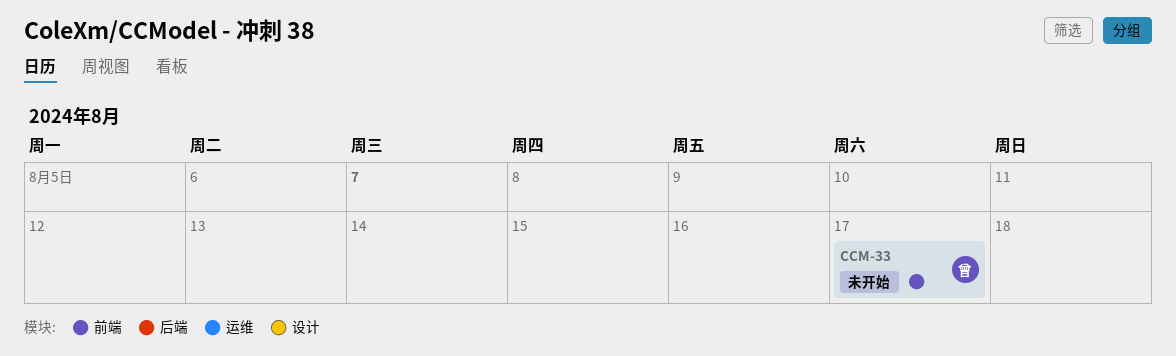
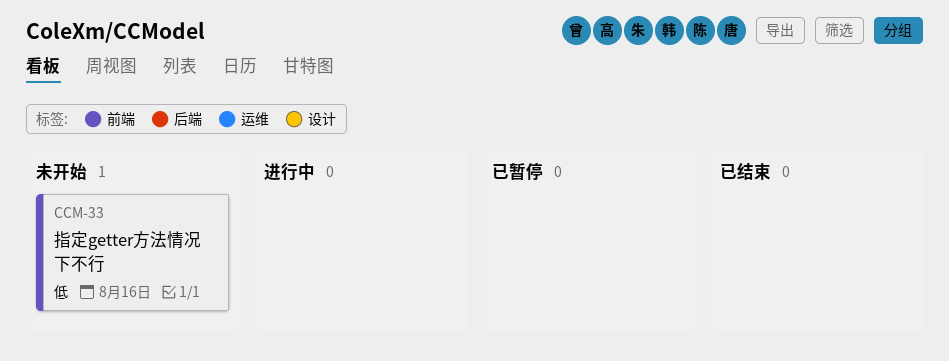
CCM-33, due: Aug 17 -> Aug 16

